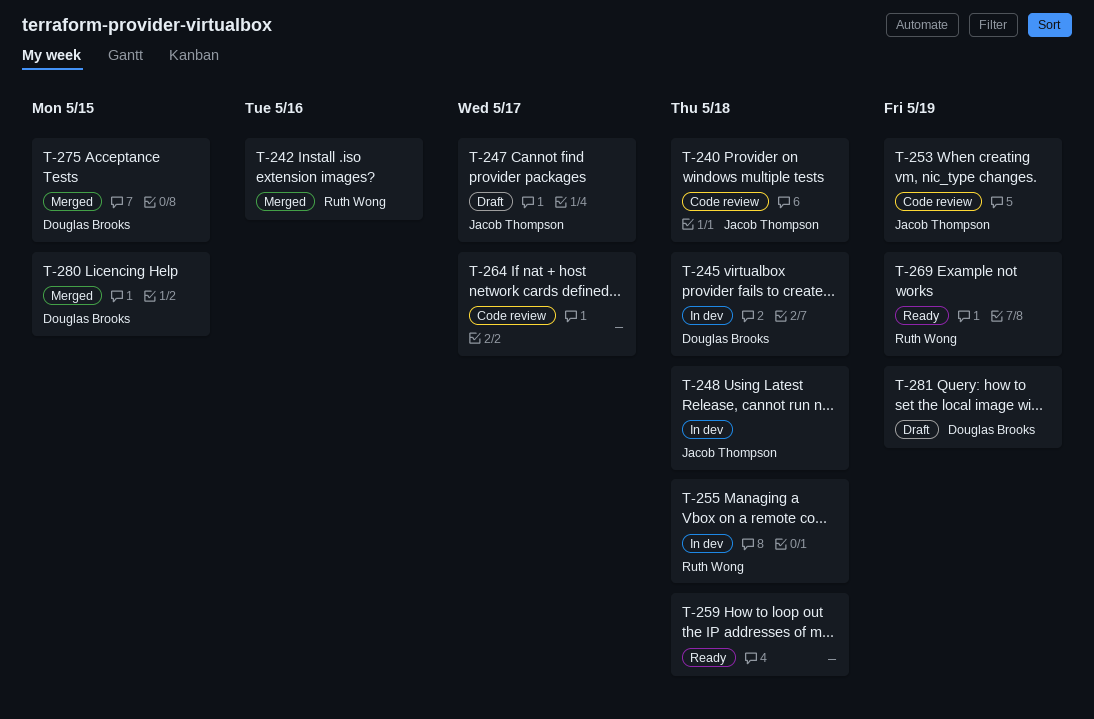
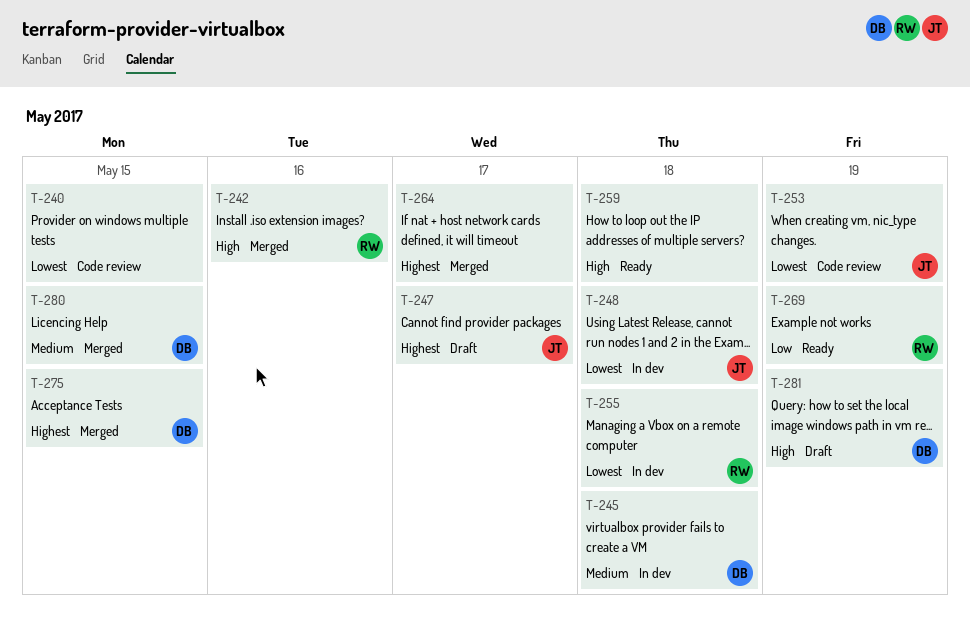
T-240, owner: Jacob Thompson -> none
T-240, due: May 18 -> May 15
T-264, status: Code review -> Merged

